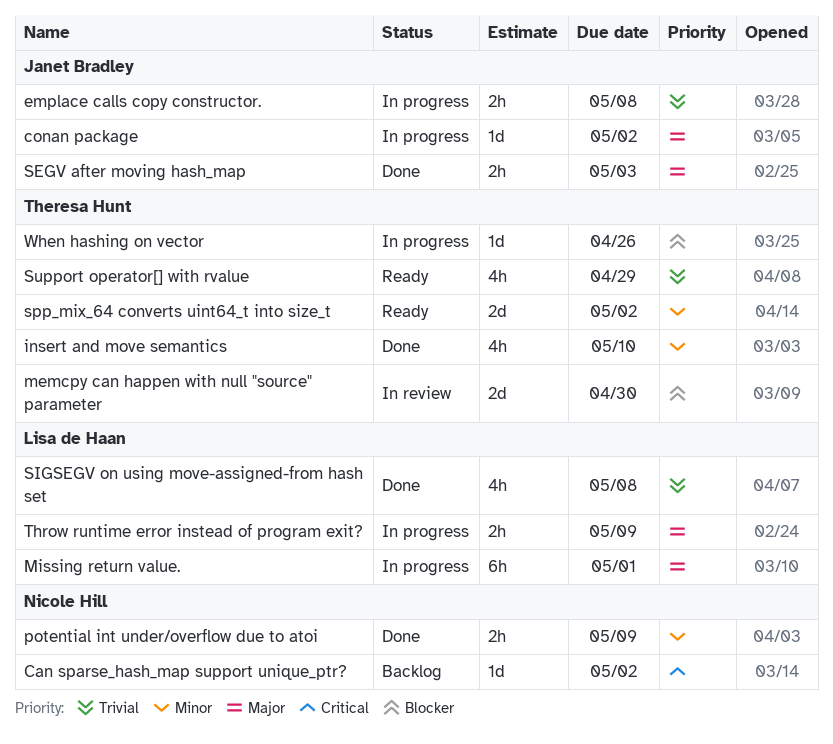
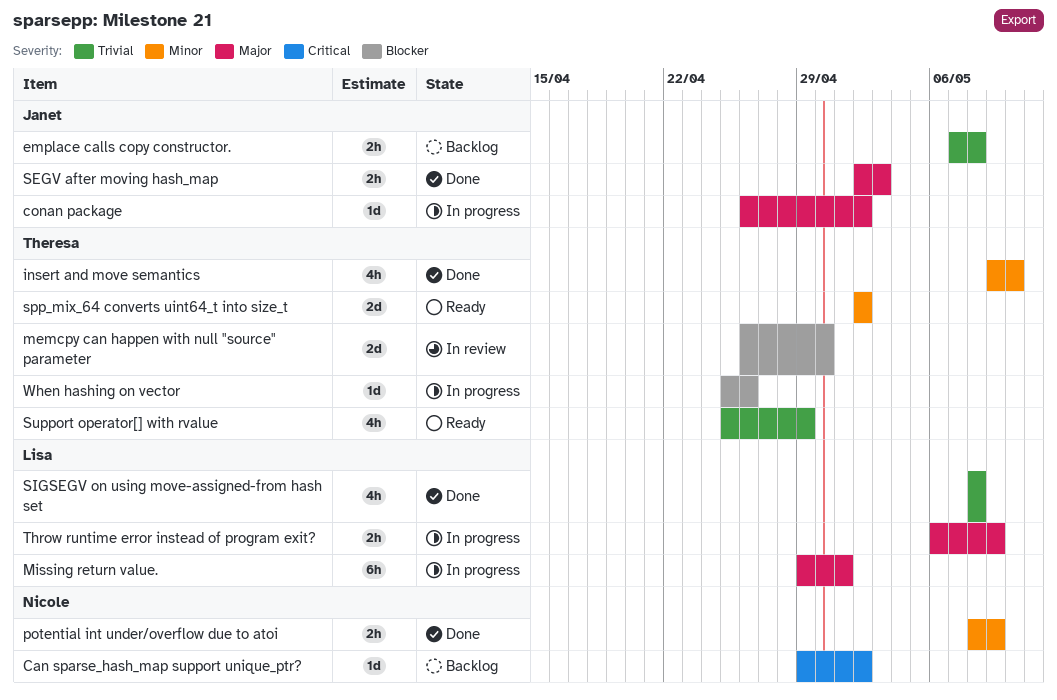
emplace calls copy constructor., status: In progress -> Backlog

